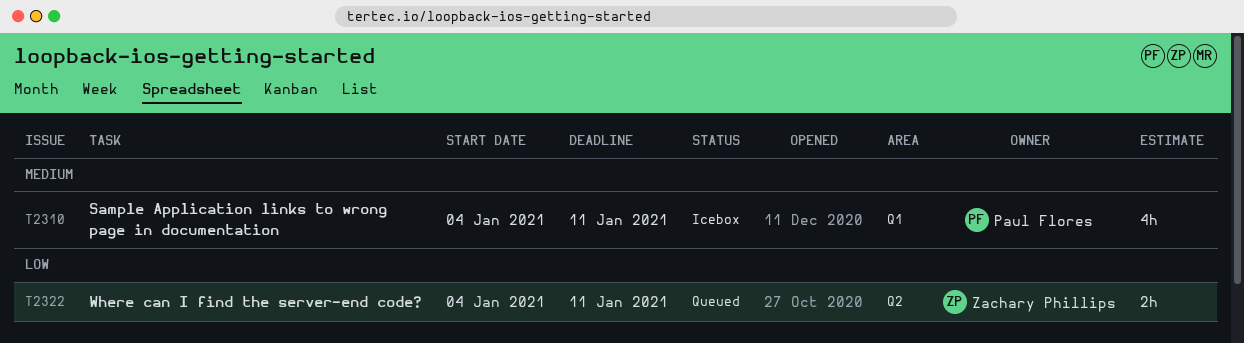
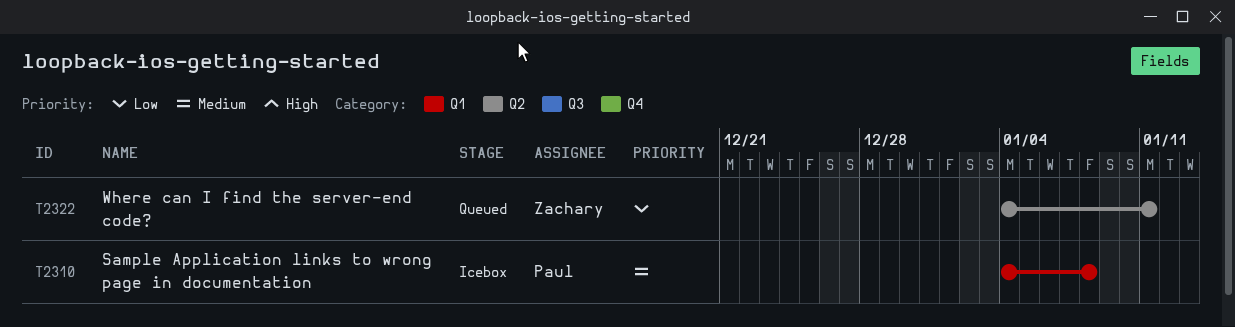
T2310, due: Jan 11 -> Jan 8

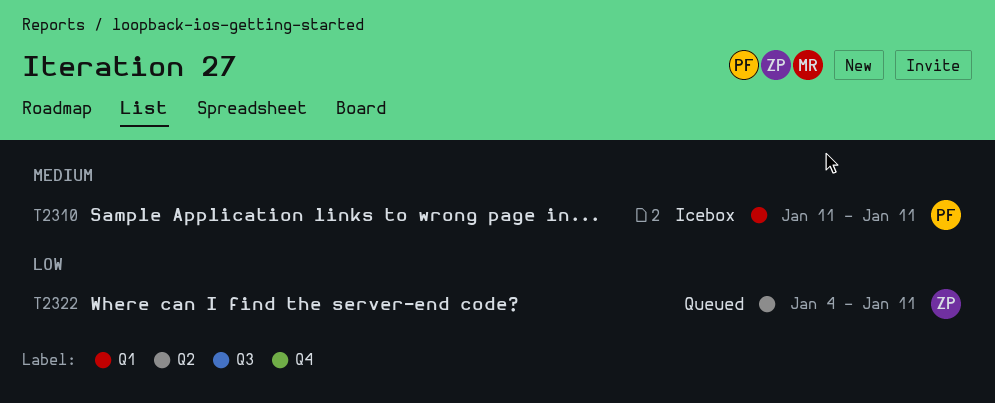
T2310, start: Jan 4 -> Jan 11
T2310, due: Jan 8 -> Jan 11

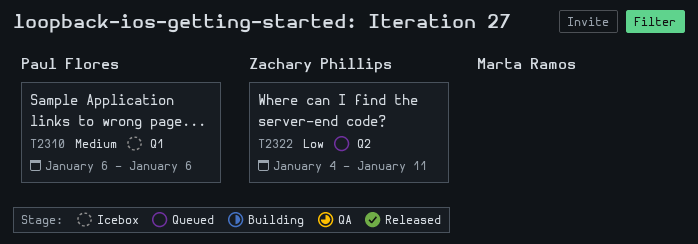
T2310, start: Jan 11 -> Jan 6
T2310, due: Jan 11 -> Jan 6

